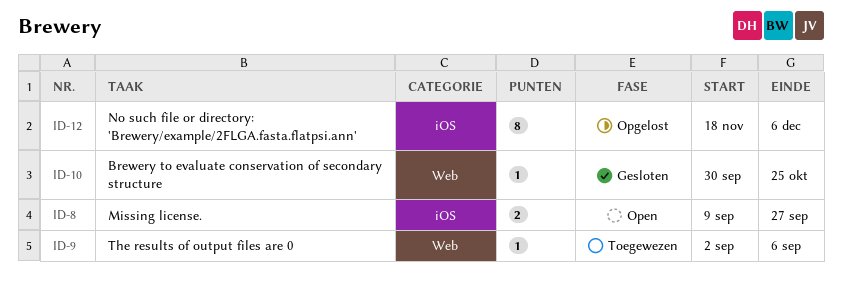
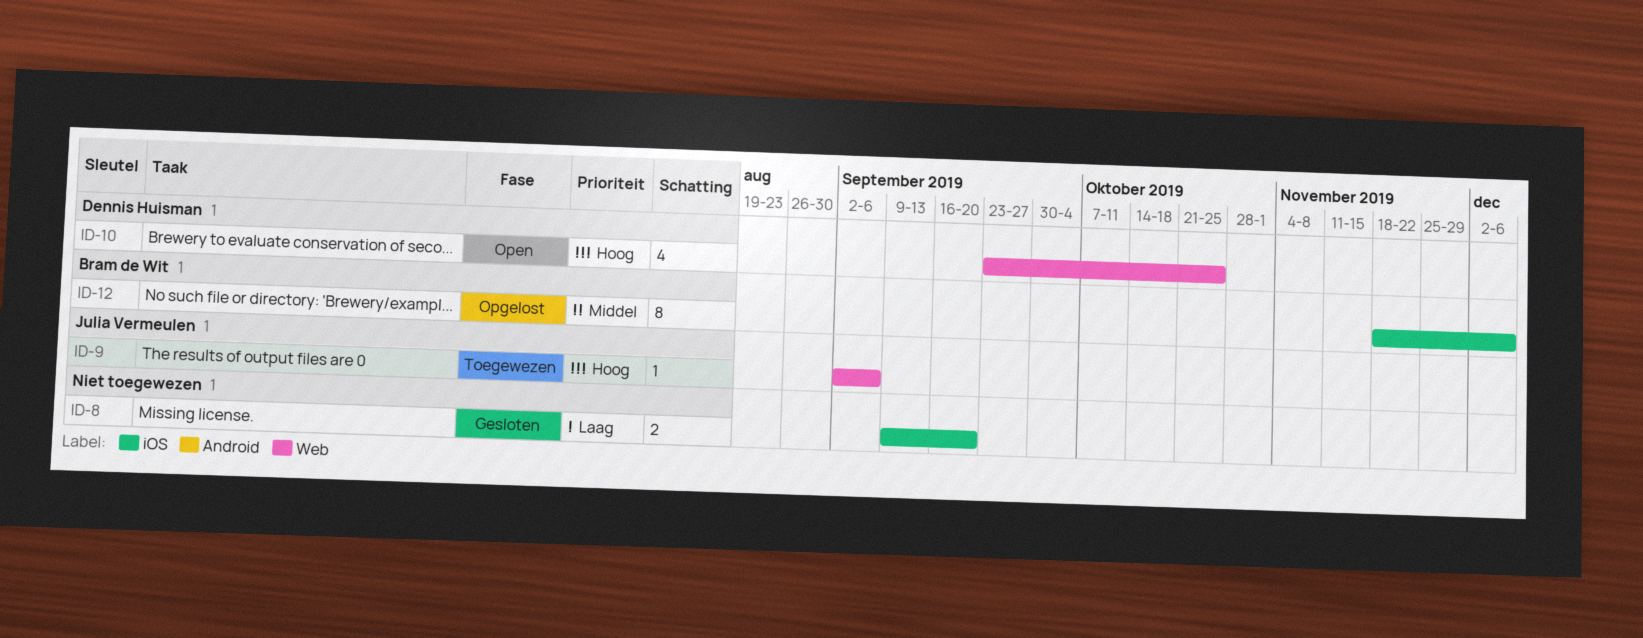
ID-8, status: Open -> Gesloten
ID-8, due: Sep 27 -> Sep 20
ID-10, status: Gesloten -> Open
ID-10, estimate: 1 -> 4
ID-10, start: Sep 30 -> Sep 23

